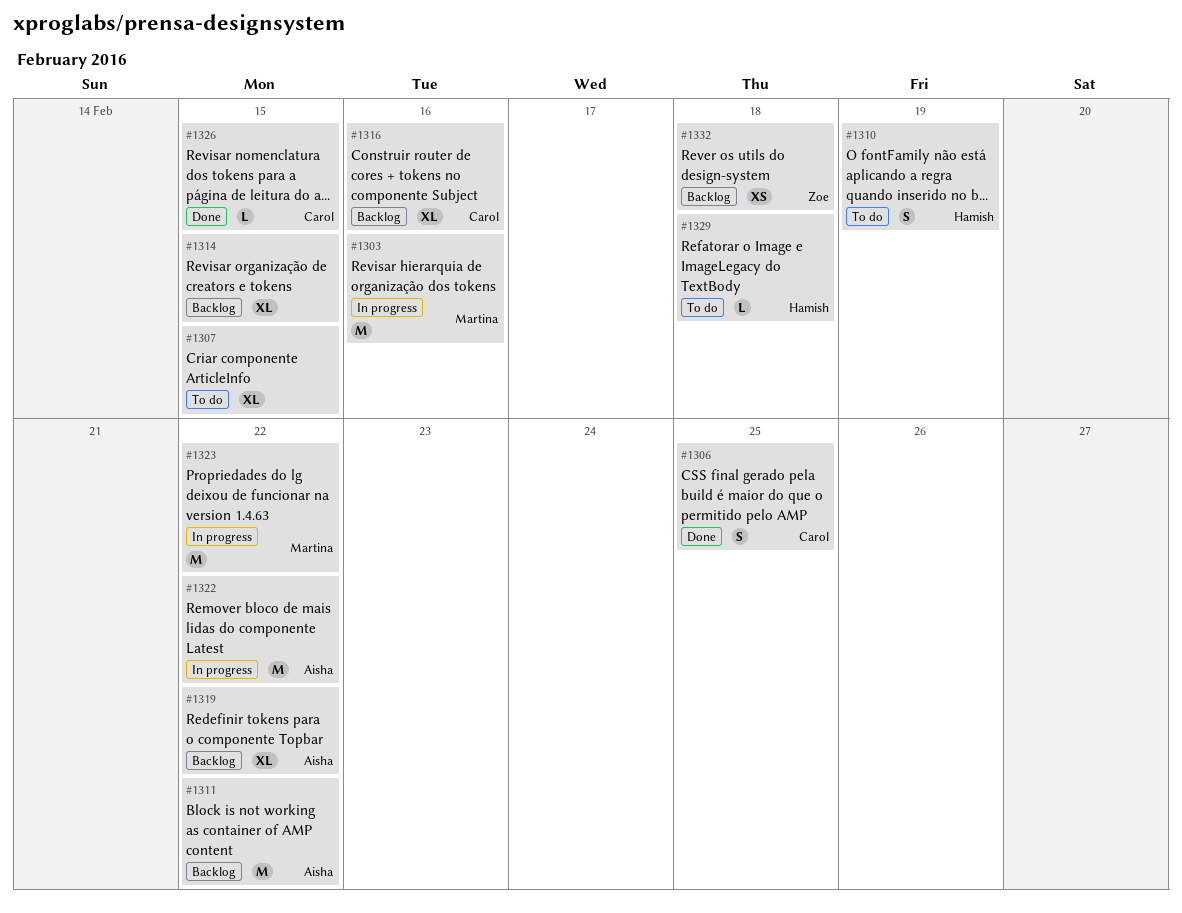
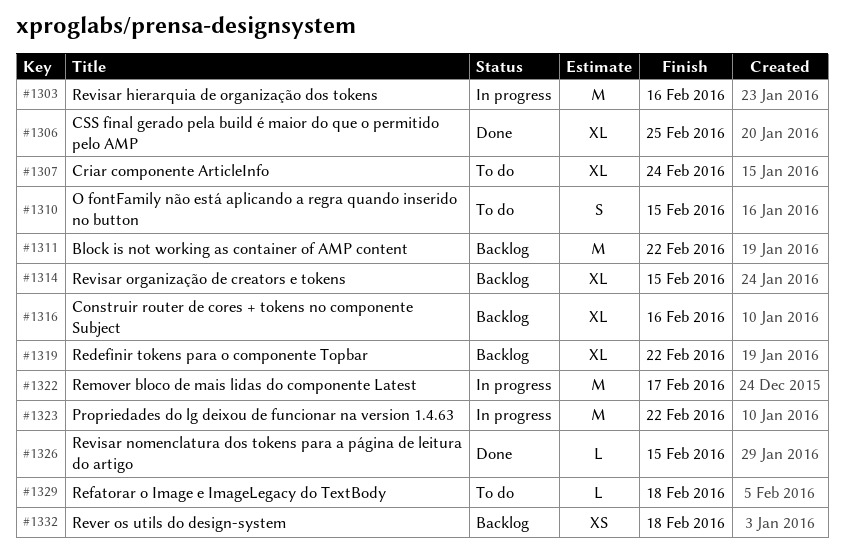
#1306, estimate: S -> XL
#1307, due: Feb 15 -> Feb 24
#1310, due: Feb 19 -> Feb 15
#1322, due: Feb 22 -> Feb 17

